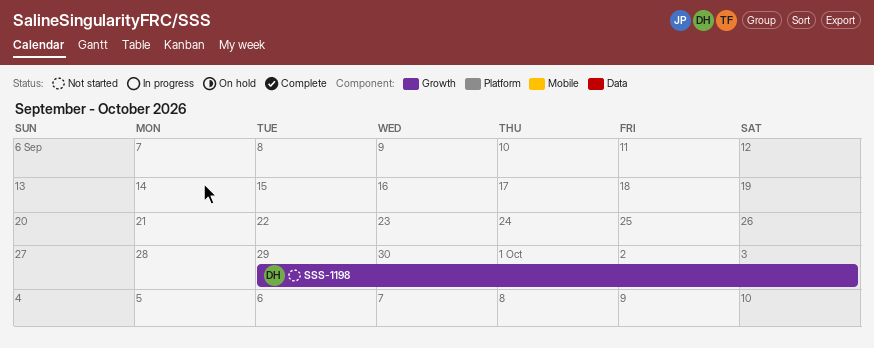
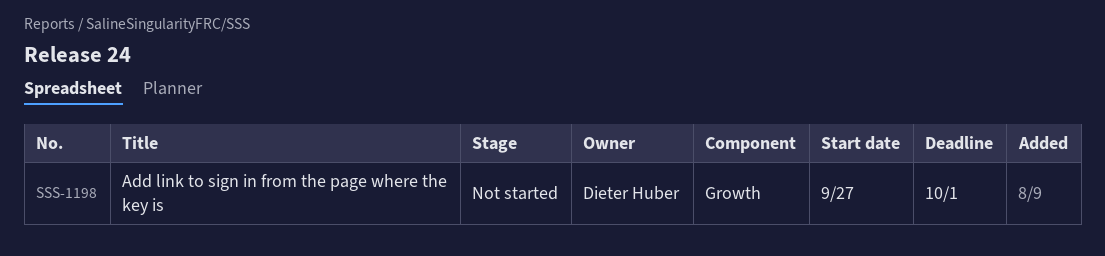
SSS-1198, start: Sep 29 -> Sep 27
SSS-1198, due: Oct 3 -> Oct 1

